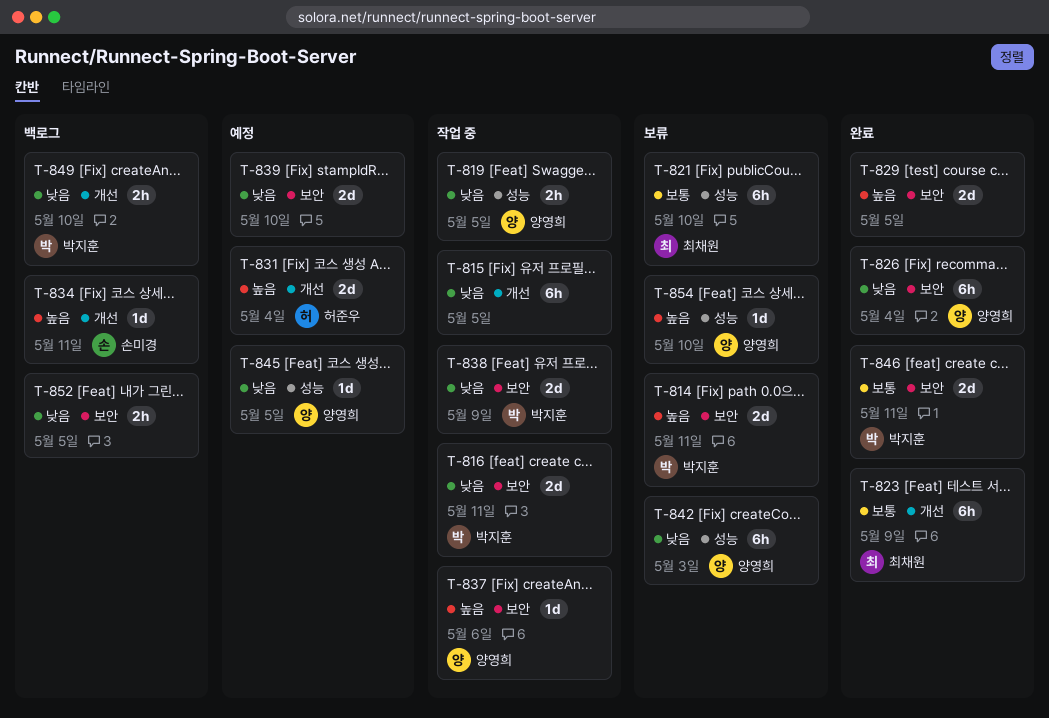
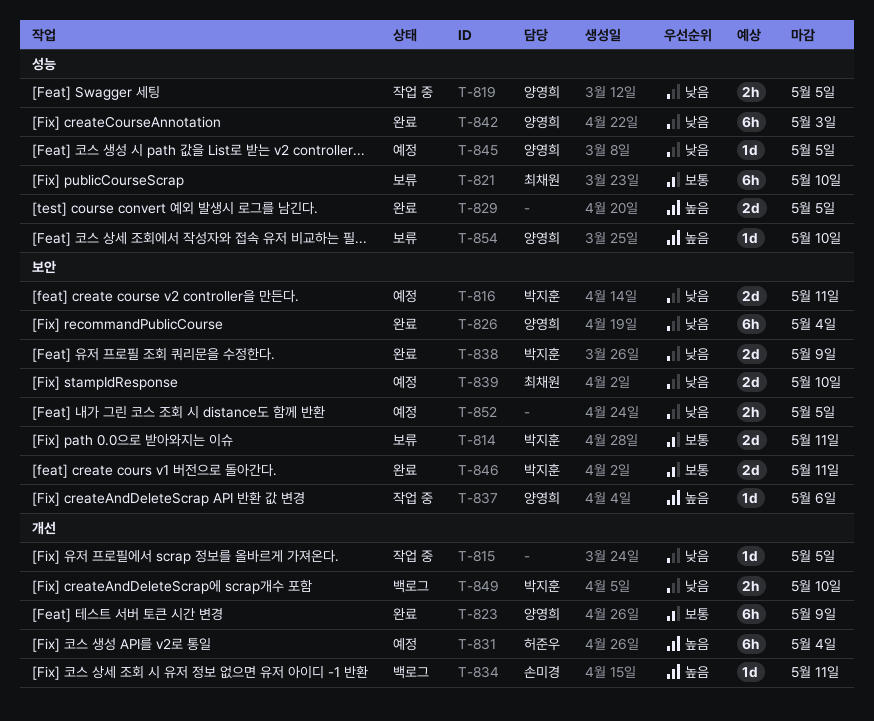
T-814, priority: 높음 -> 보통
T-815, estimate: 6h -> 1d
T-816, status: 작업 중 -> 예정
T-823, owner: 최채원 -> 양영희
T-829, label: 보안 -> 성능
T-831, estimate: 2d -> 6h
T-838, status: 작업 중 -> 완료
T-839, owner: none -> 최채원
T-842, status: 보류 -> 완료
T-852, status: 백로그 -> 예정

